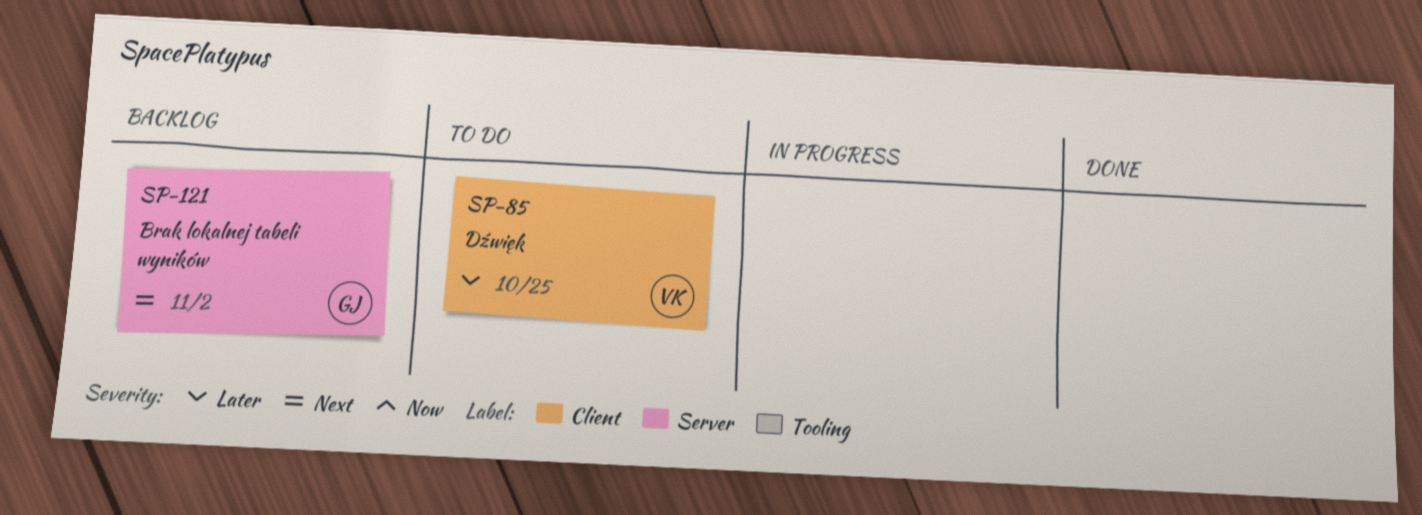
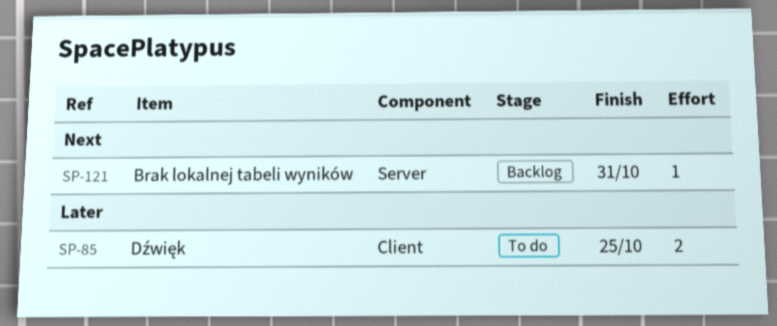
SP-121, due: Nov 2 -> Oct 31

